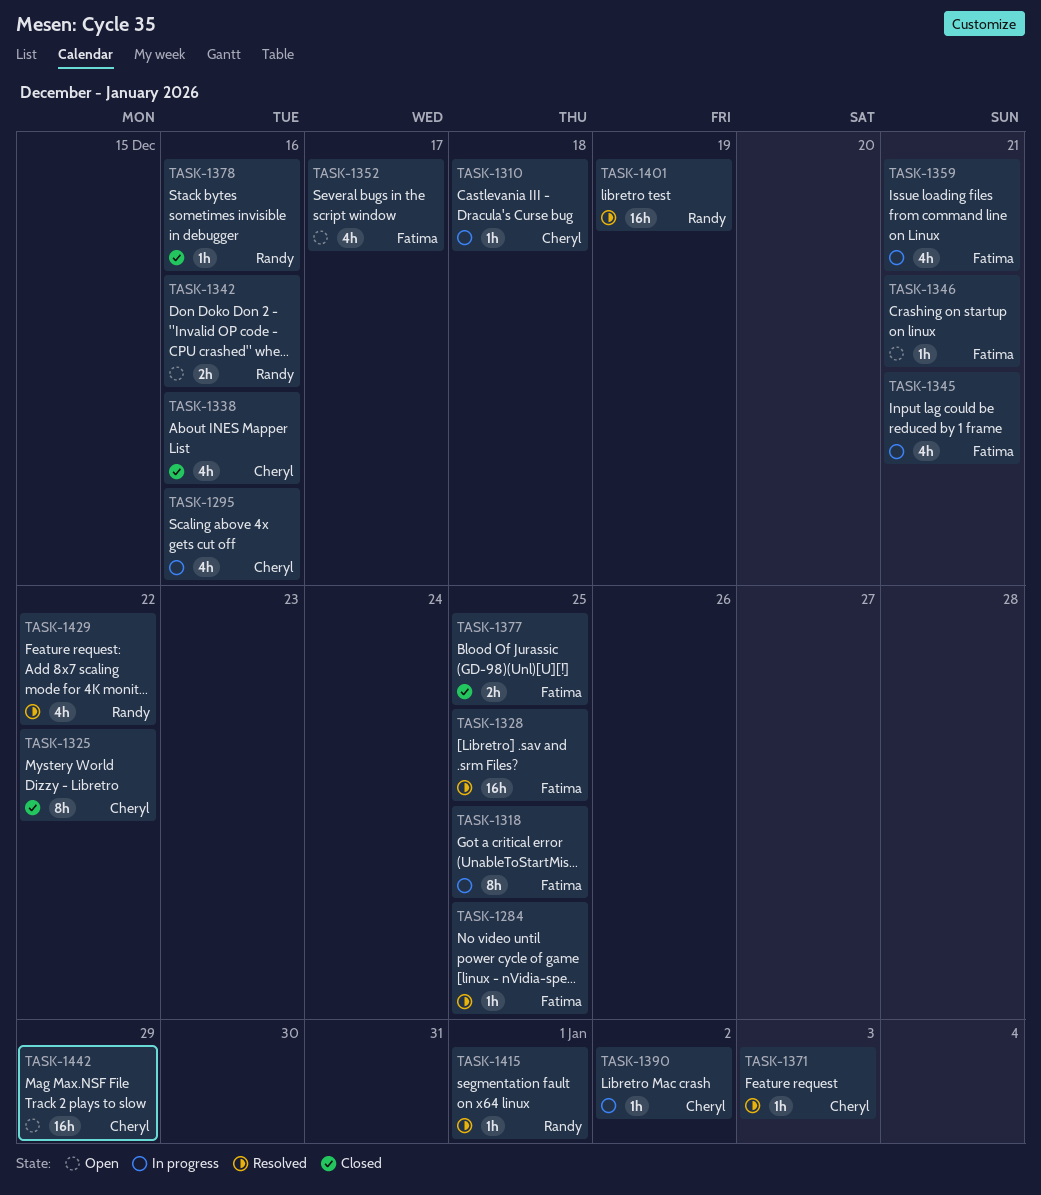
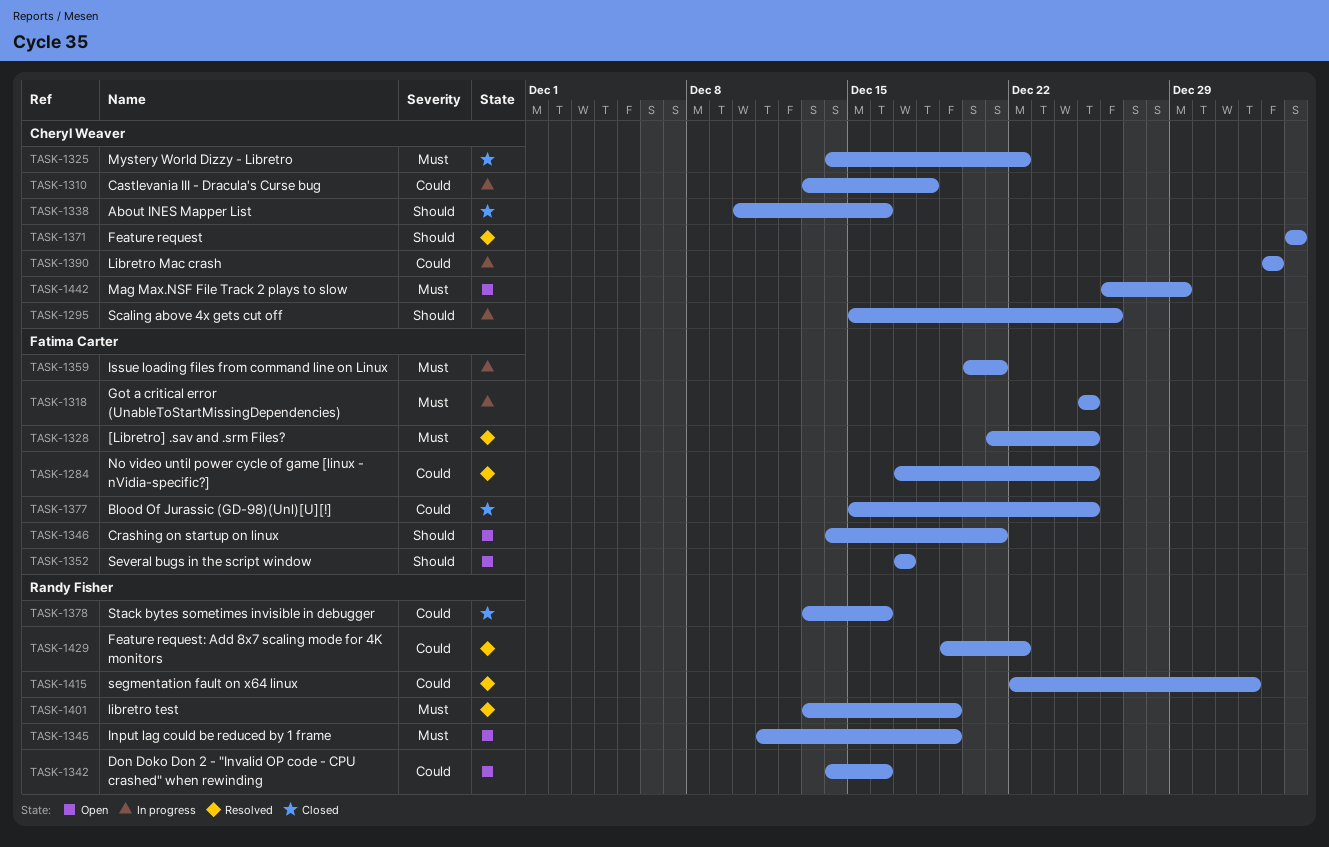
TASK-1295, due: Dec 16 -> Dec 26
TASK-1345, status: In progress -> Open
TASK-1345, owner: Fatima Carter -> Randy Fisher
TASK-1345, due: Dec 21 -> Dec 19

